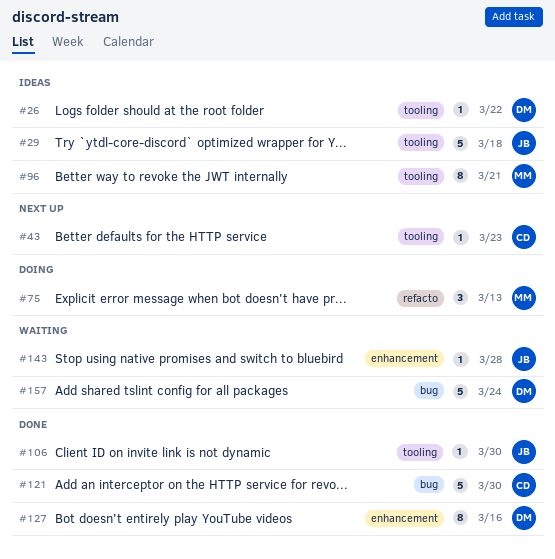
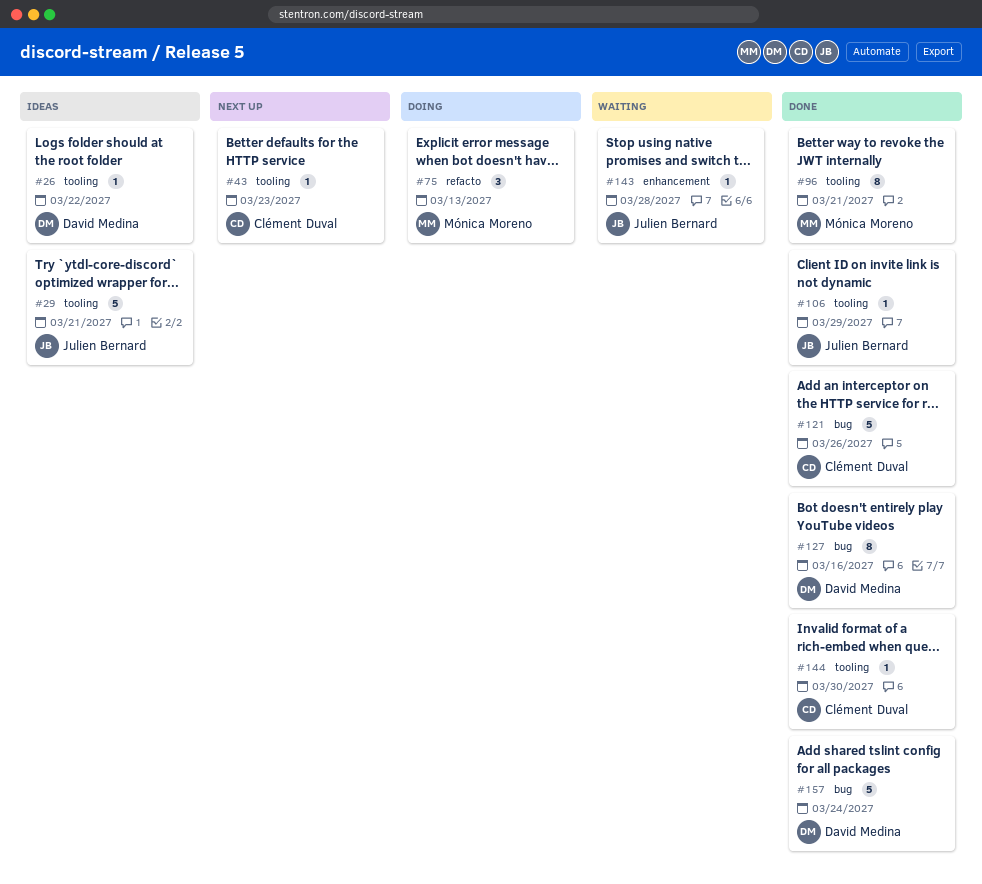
#29, due: Mar 18 -> Mar 21
#96, status: Ideas -> Done
#106, due: Mar 30 -> Mar 29
#121, due: Mar 30 -> Mar 26
#127, label: enhancement -> bug
#144: none -> present
#157, status: Waiting -> Done

